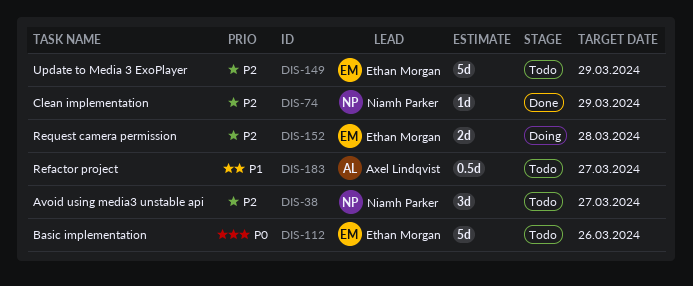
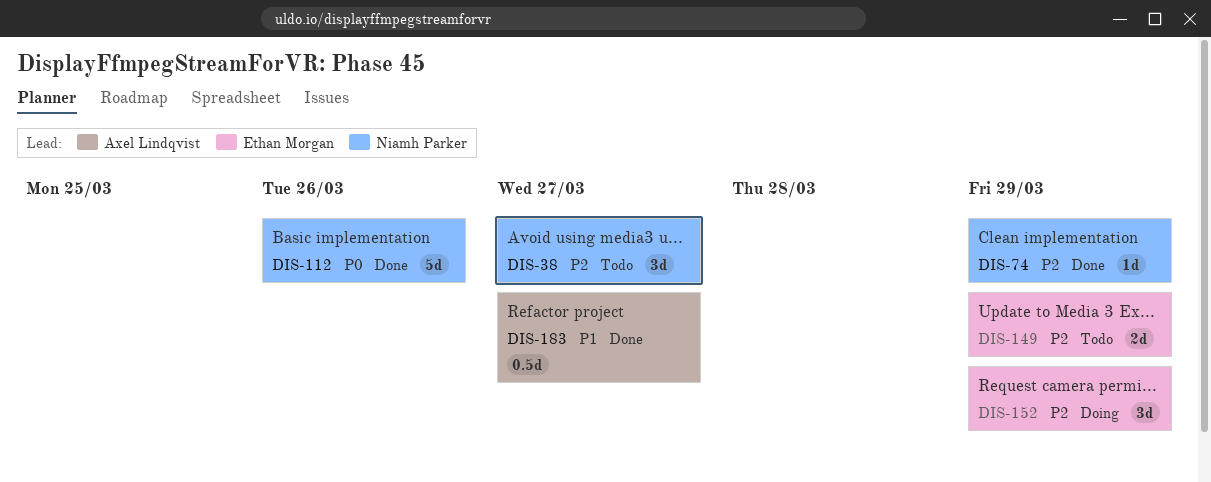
DIS-112, status: Todo -> Done
DIS-112, owner: Ethan Morgan -> Niamh Parker
DIS-149, estimate: 5d -> 2d
DIS-152, estimate: 2d -> 3d
DIS-152, due: Mar 28 -> Mar 29
DIS-183, status: Todo -> Done

